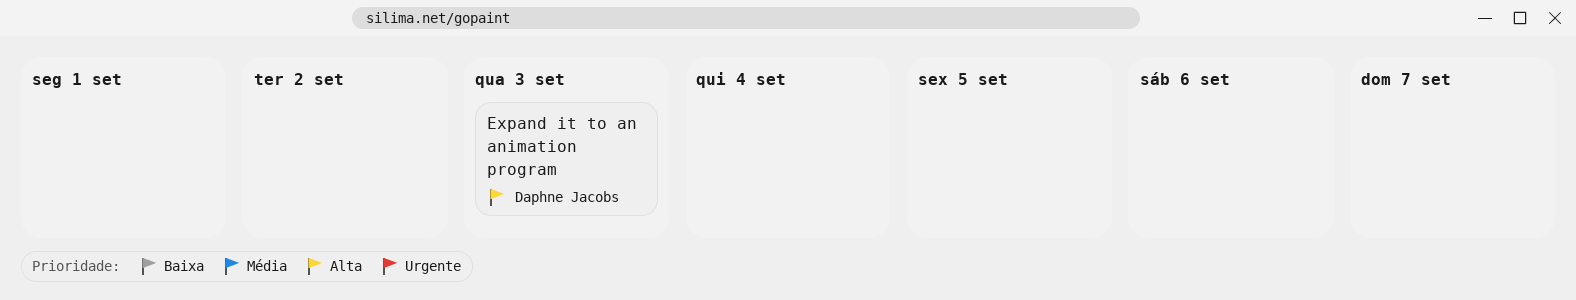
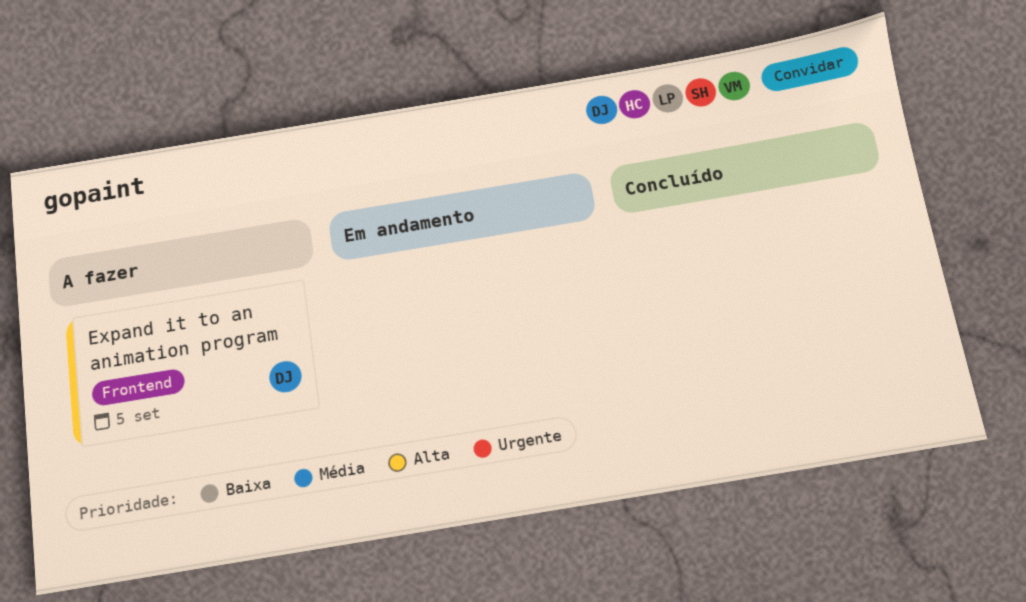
Expand it to an animation program, due: Sep 3 -> Sep 5

